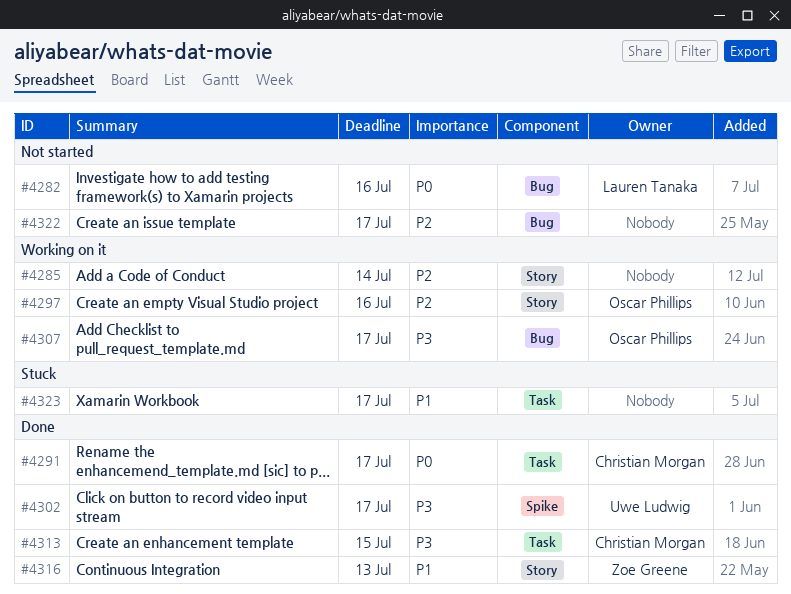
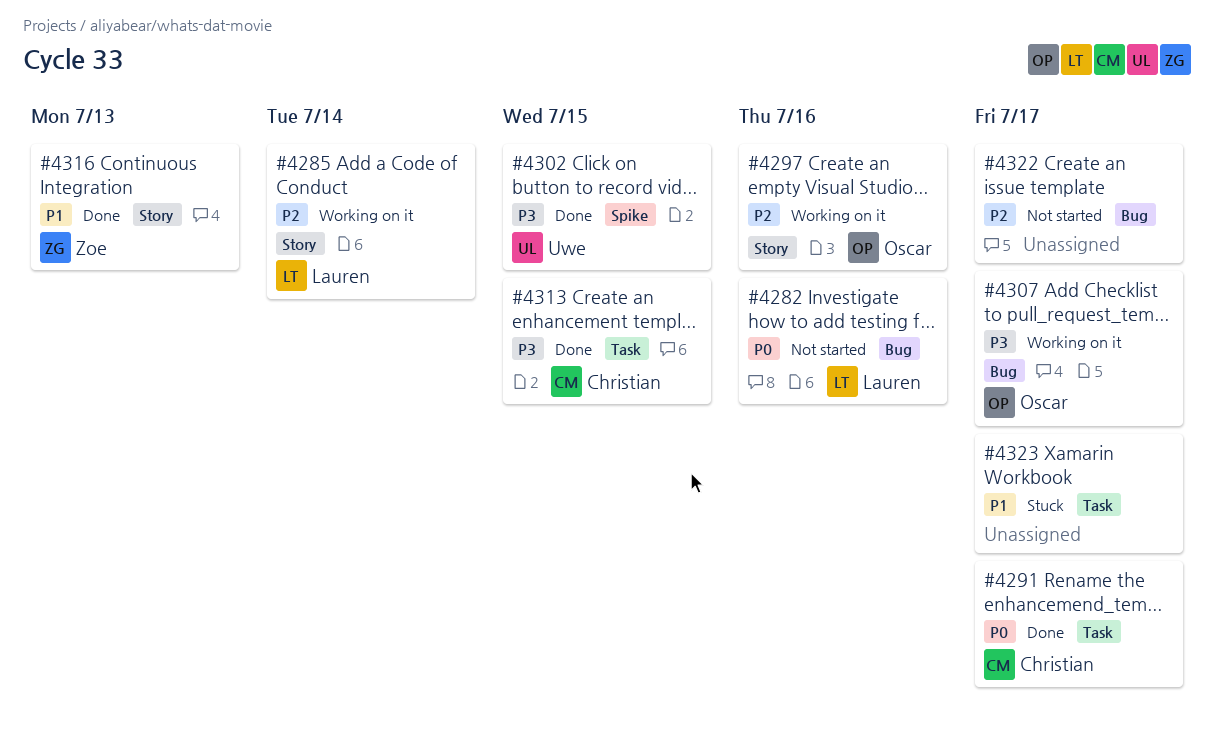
#4285, owner: none -> Lauren Tanaka
#4302, due: Jul 17 -> Jul 15

